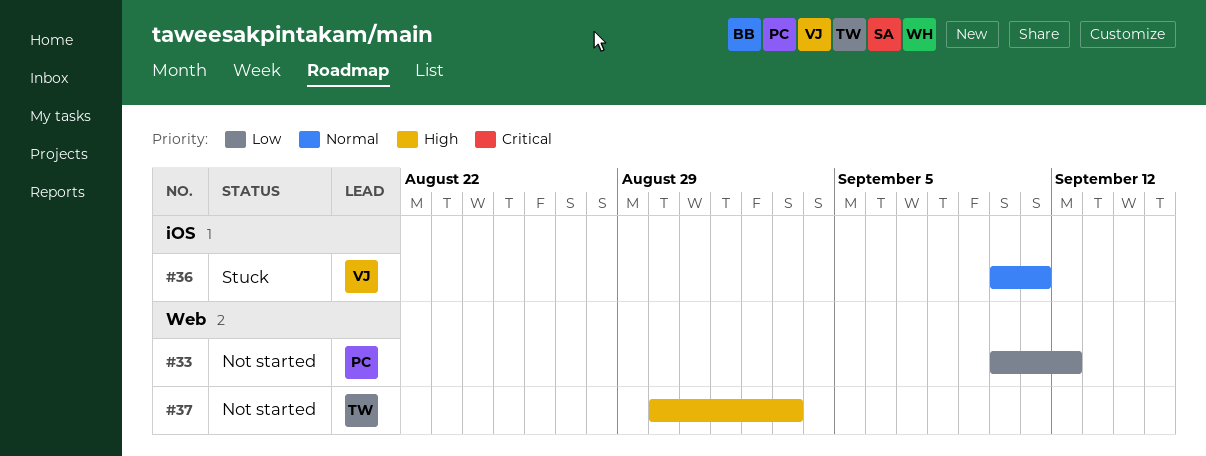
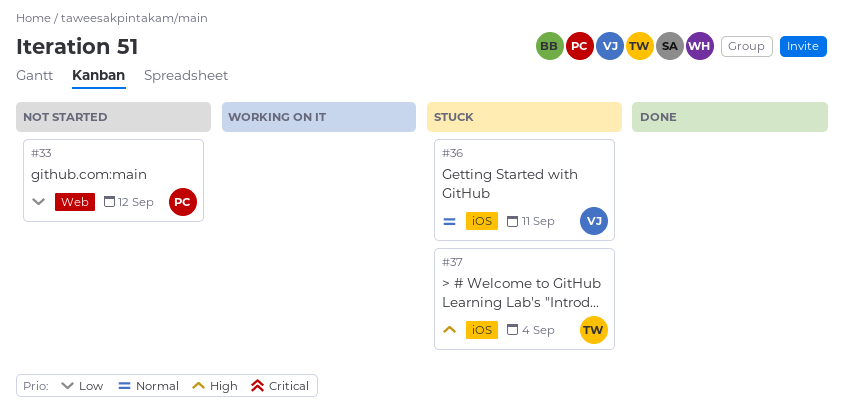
#37, status: Not started -> Stuck
#37, label: Web -> iOS
#37, due: Sep 3 -> Sep 4

